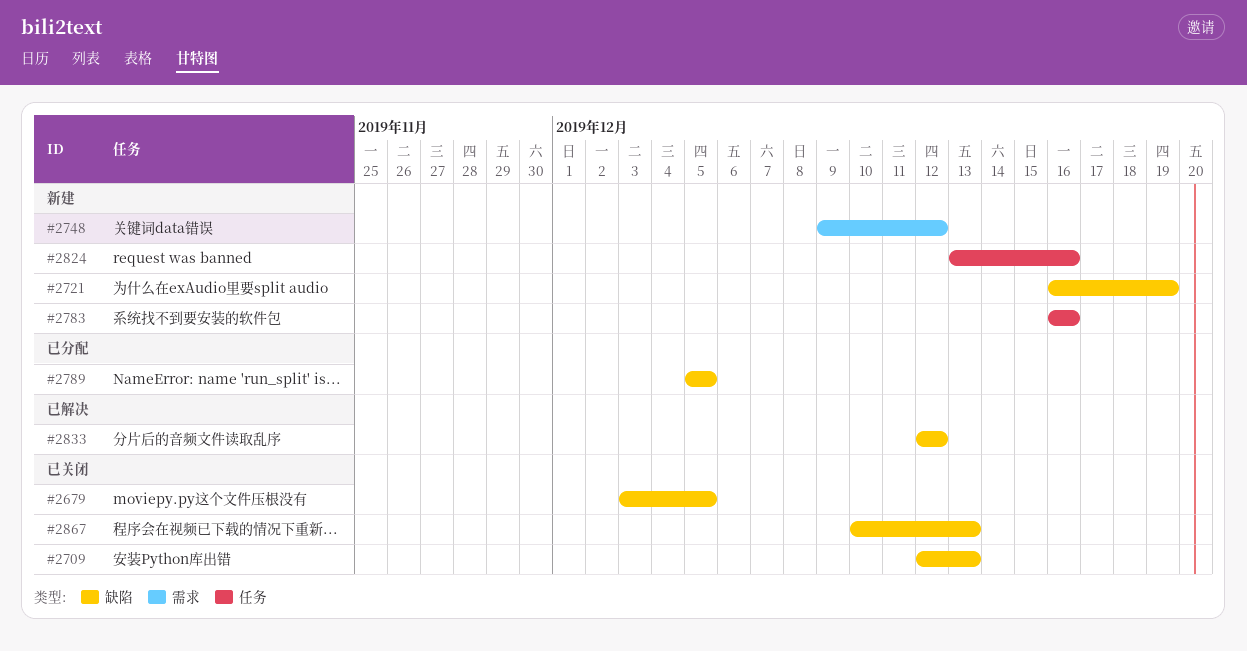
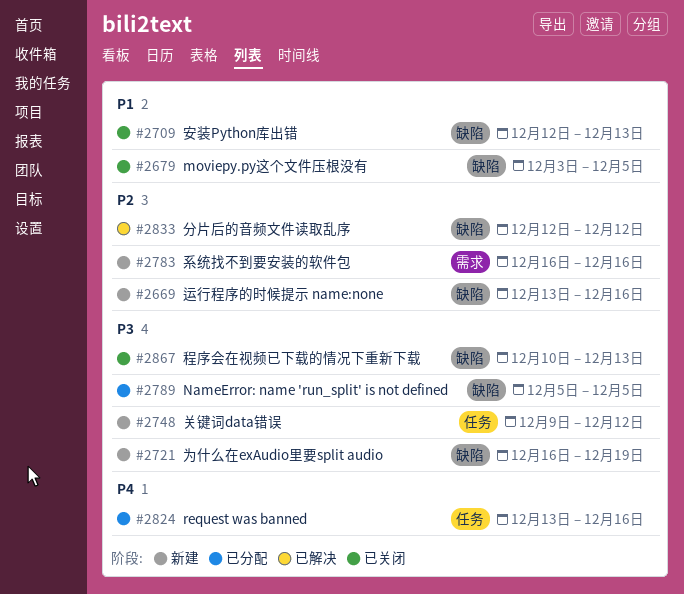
#2669: none -> present
#2748, label: 需求 -> 任务
#2783, label: 任务 -> 需求
#2824, status: 新建 -> 已分配

